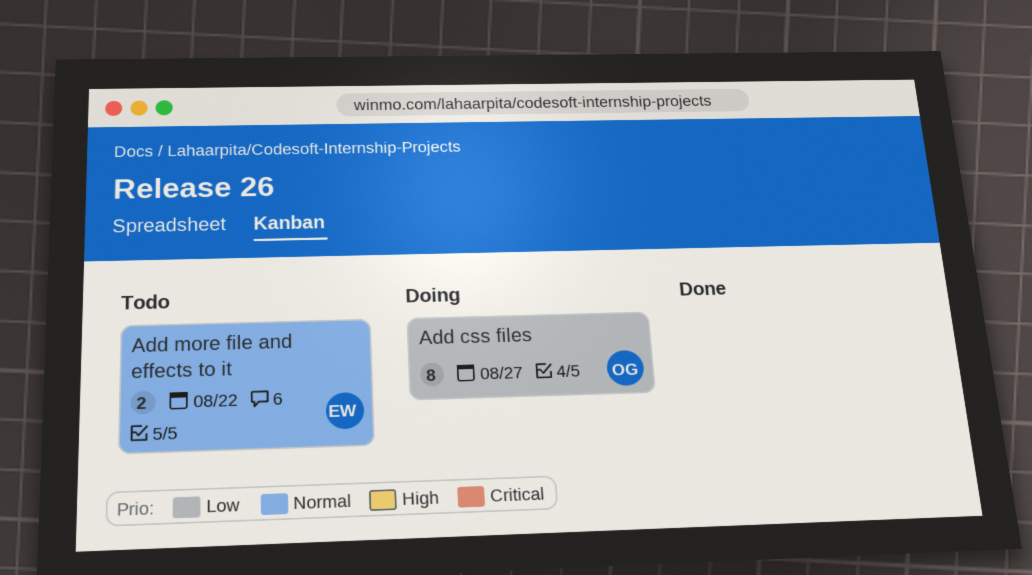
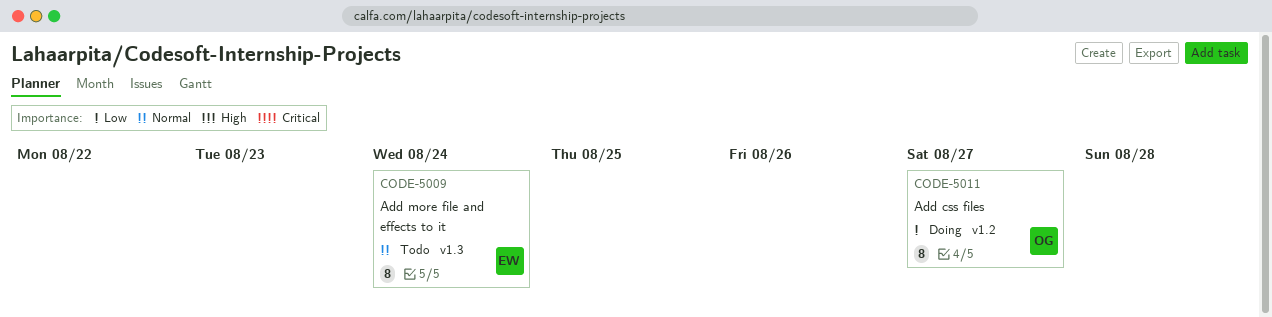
Add more file and effects to it, estimate: 2 -> 8
Add more file and effects to it, due: Aug 22 -> Aug 24

